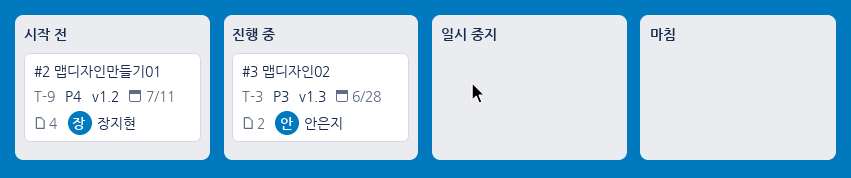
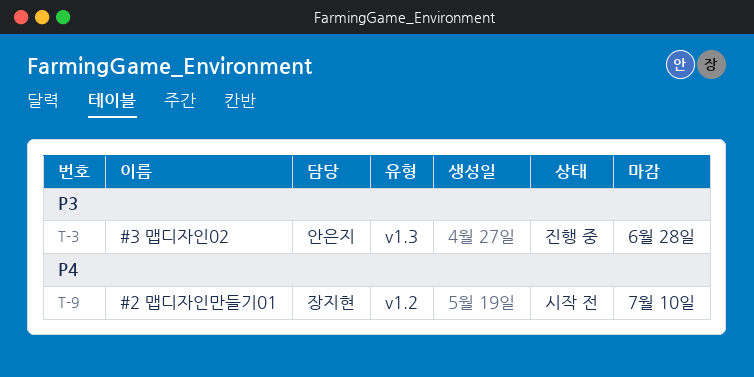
T-9, due: Jul 11 -> Jul 10

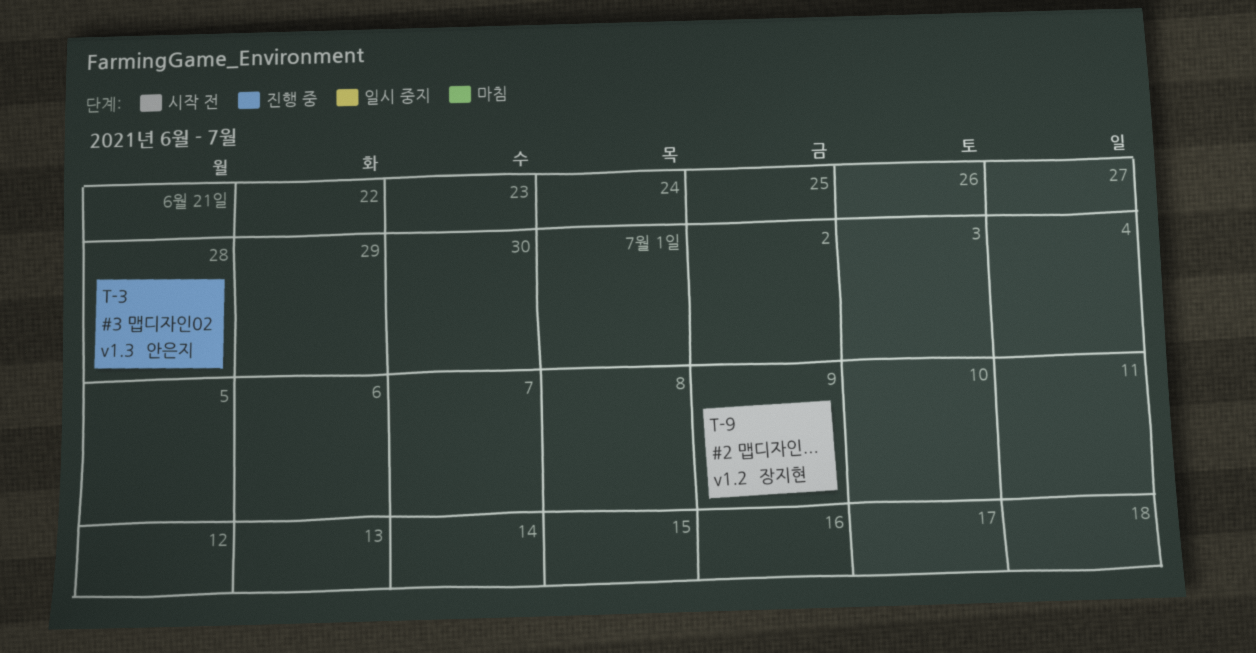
T-9, due: Jul 10 -> Jul 9

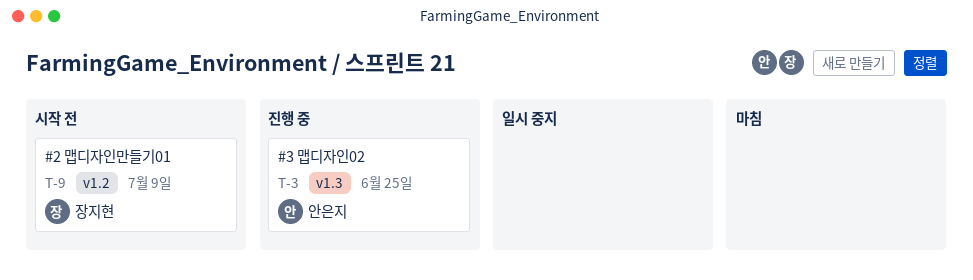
T-3, due: Jun 28 -> Jun 25

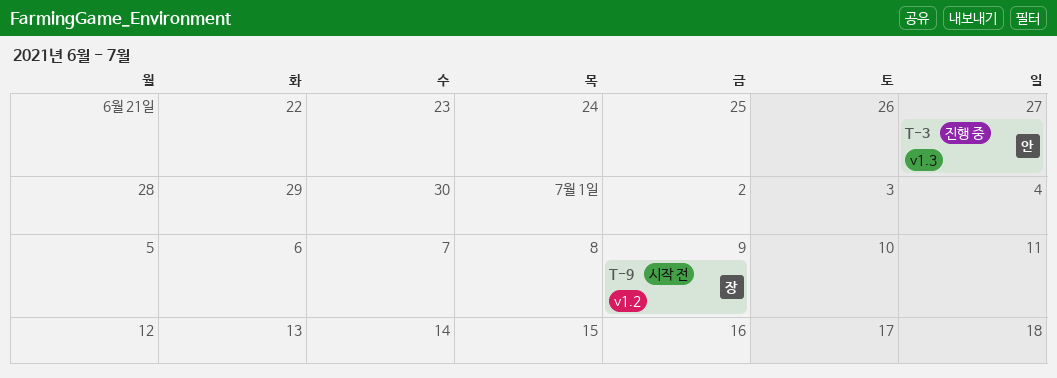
T-3, due: Jun 25 -> Jun 27

